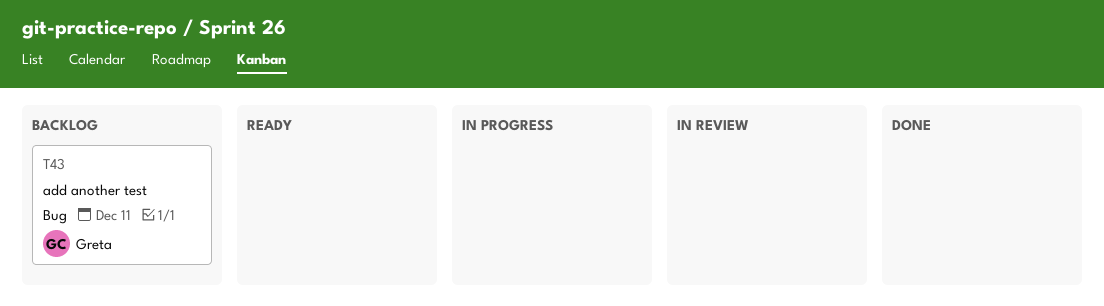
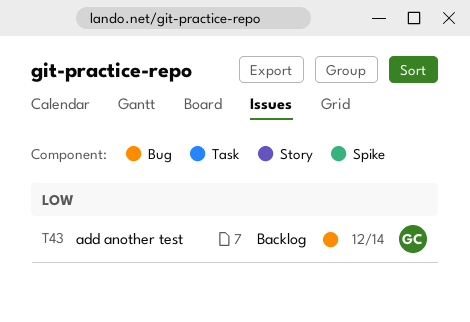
T43, due: Dec 11 -> Dec 14

